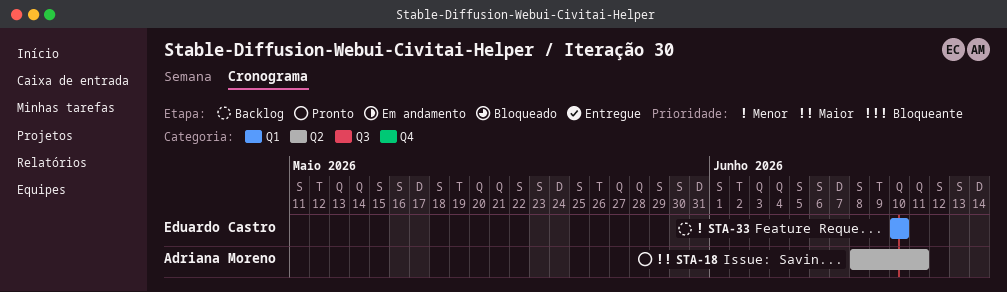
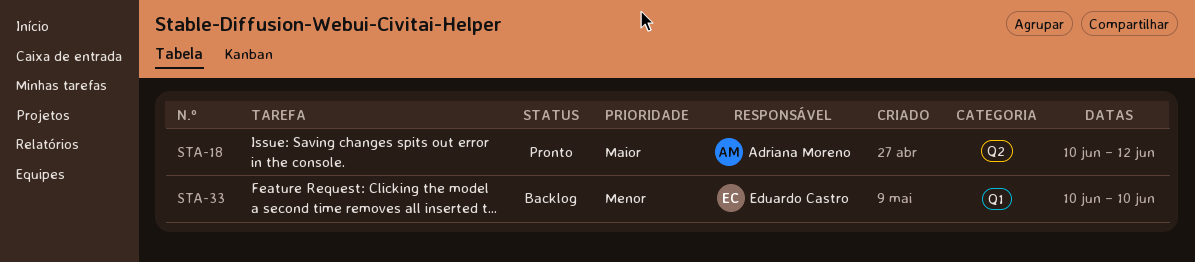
STA-18, start: Jun 8 -> Jun 10
STA-18, due: Jun 11 -> Jun 12

